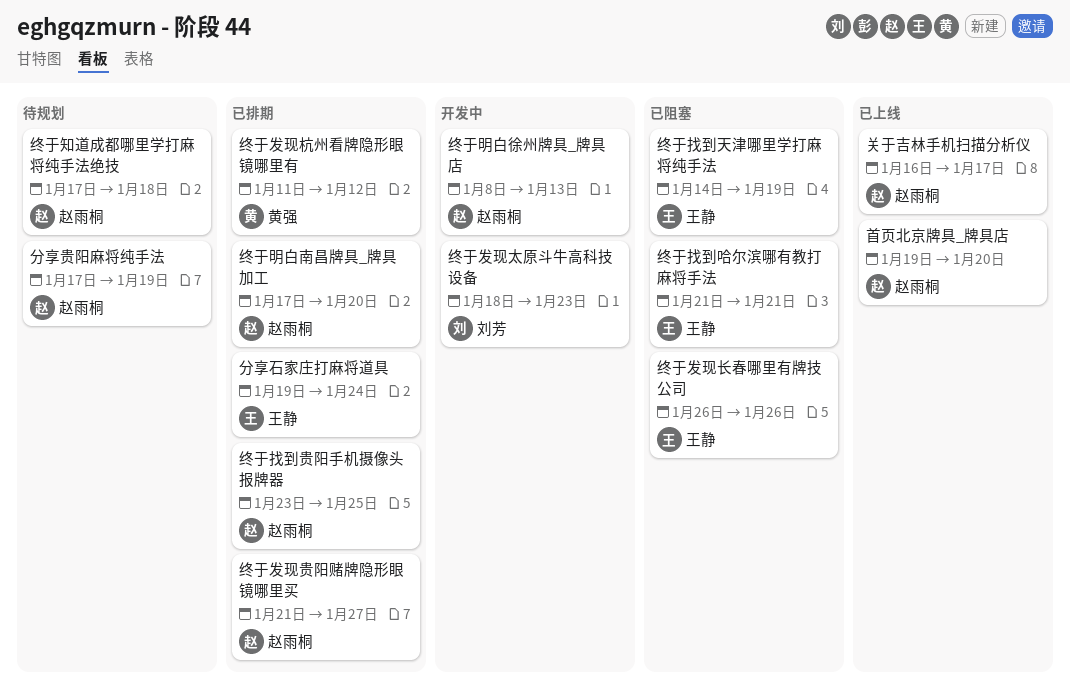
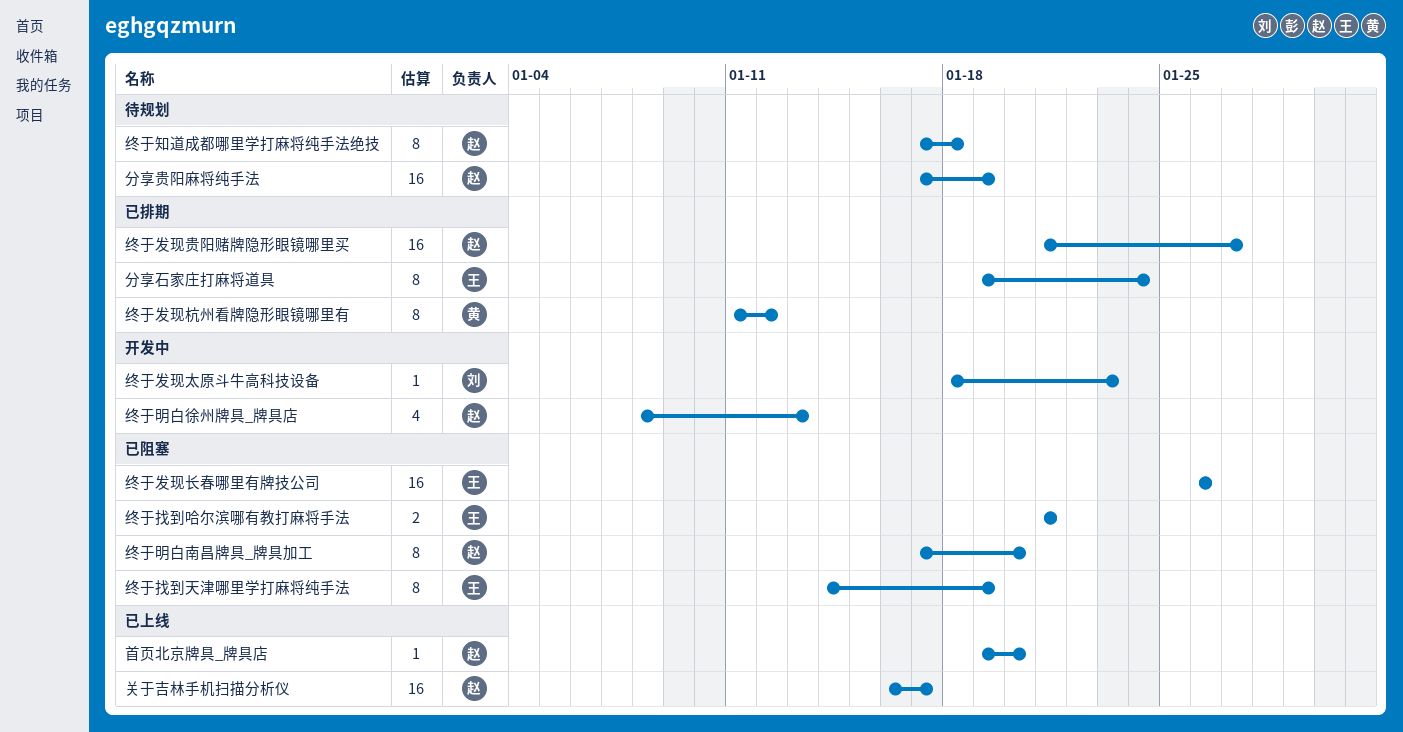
终于找到贵阳手机摄像头报牌器: present -> none
终于明白南昌牌具_牌具加工, status: 已排期 -> 已阻塞

